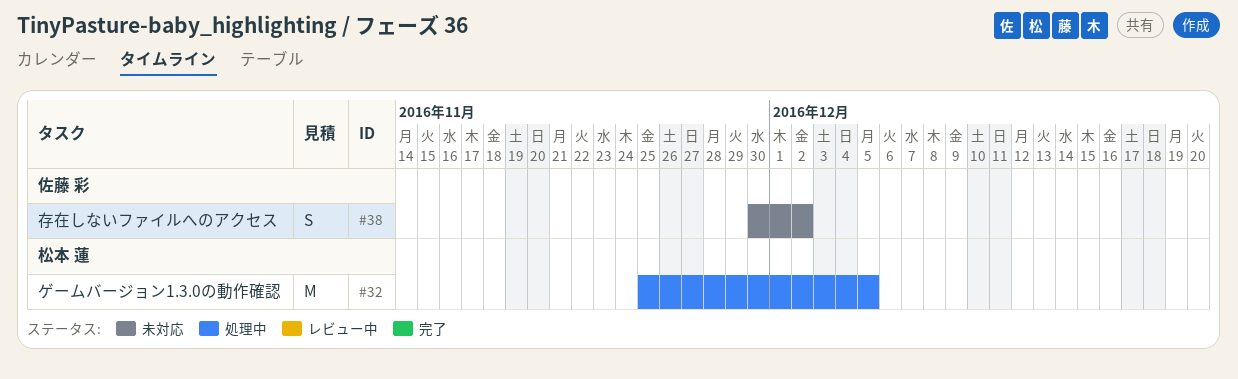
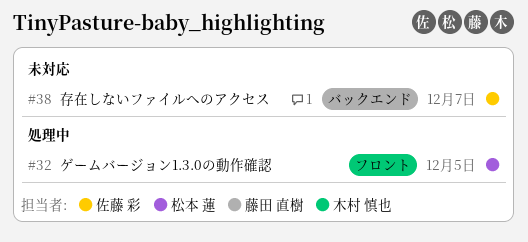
#38, due: Dec 2 -> Dec 7

